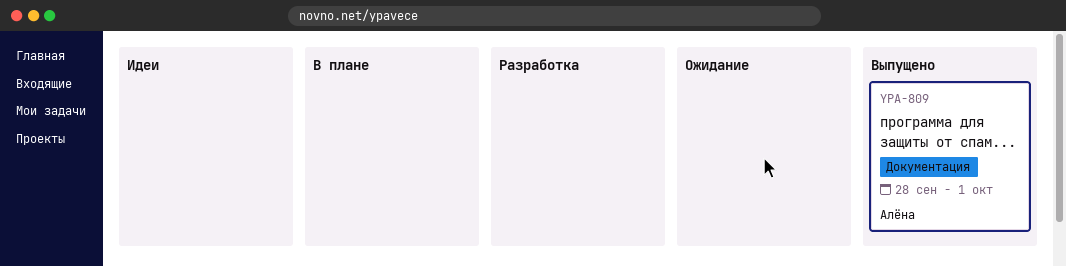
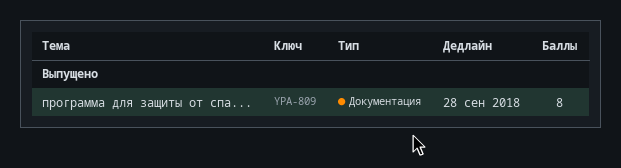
YPA-809, due: Oct 1 -> Sep 28

